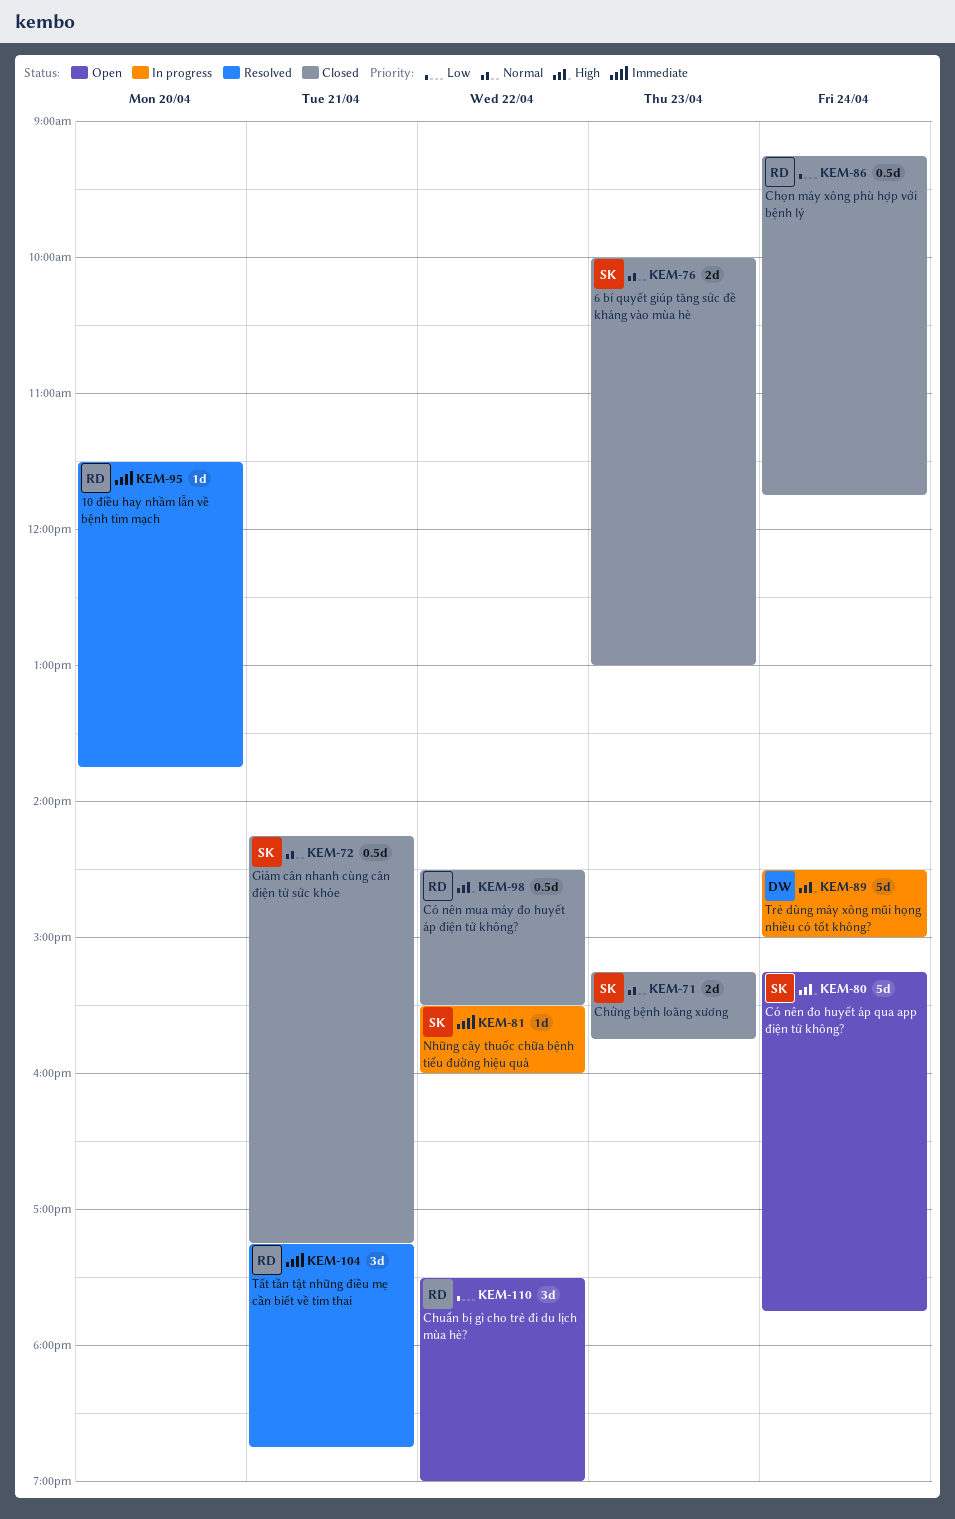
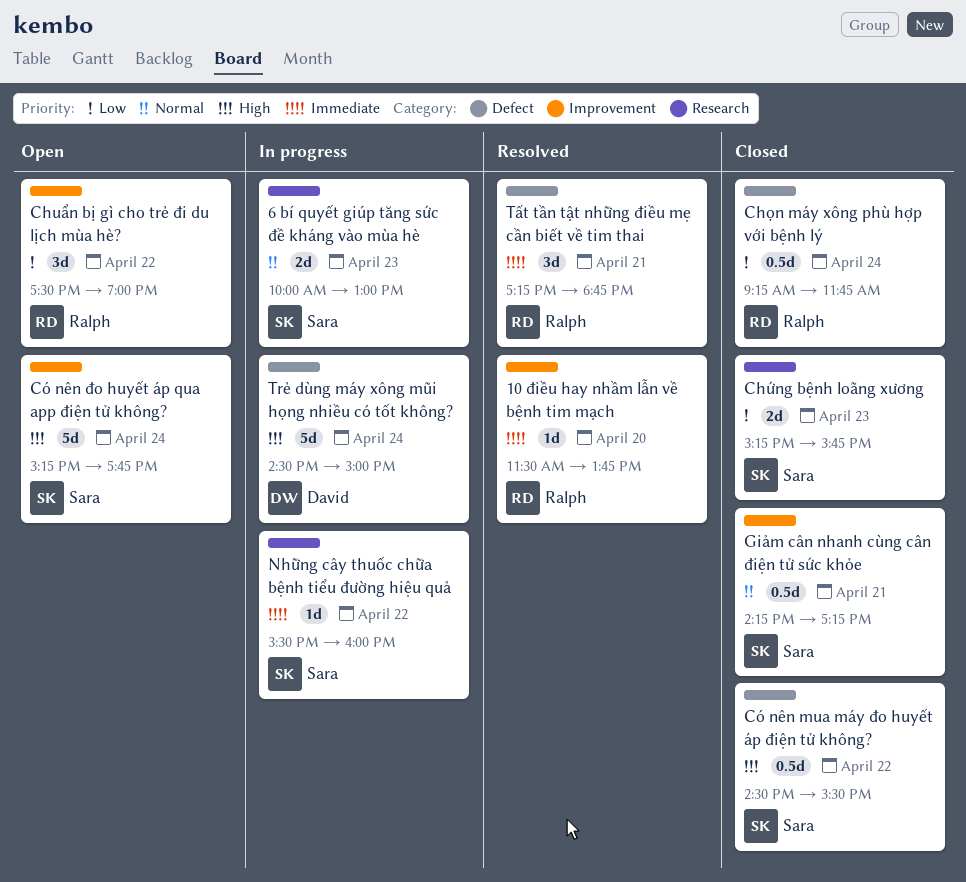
6 bí quyết giúp tăng sức đề kháng vào mùa hè, status: Closed -> In progress
Chứng bệnh loãng xương, priority: Normal -> Low
Có nên mua máy đo huyết áp điện tử không?, owner: Ralph -> Sara

